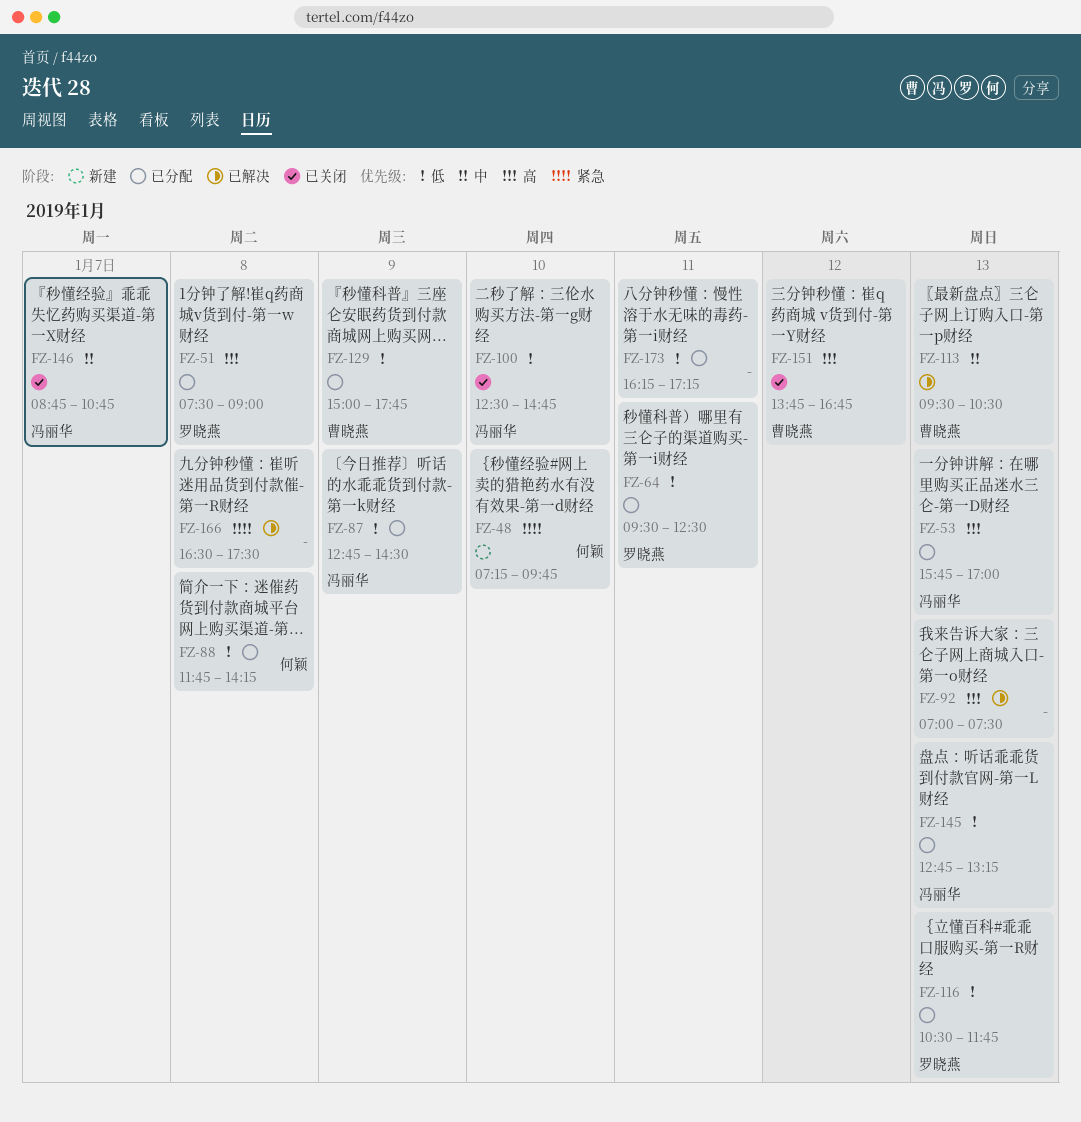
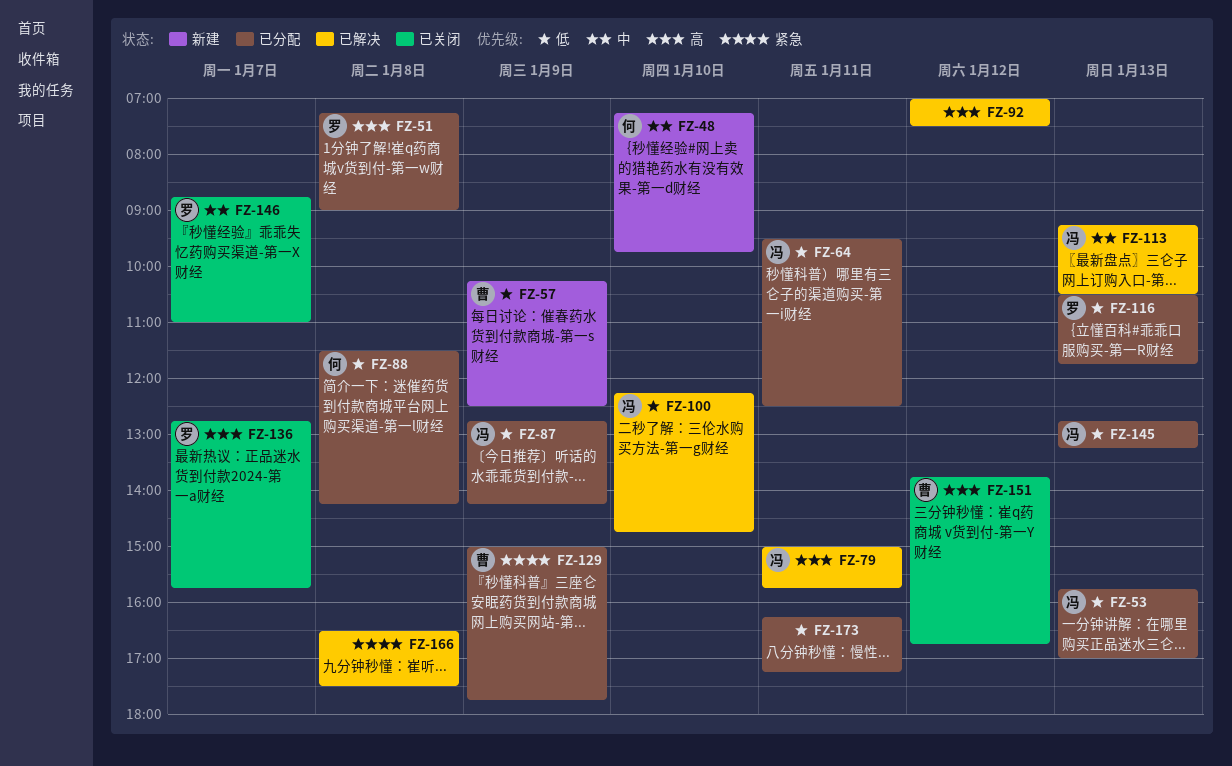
FZ-48, priority: 紧急 -> 中
FZ-51, begins: 07:30 -> 07:15
FZ-53, priority: 高 -> 低
FZ-57: none -> present
FZ-64, owner: 罗晓燕 -> 冯丽华
FZ-79: none -> present
FZ-87, ends: 14:30 -> 14:15
FZ-88, begins: 11:45 -> 11:30
FZ-92, day: Jan 13 -> Jan 12
FZ-100, status: 已关闭 -> 已解决
FZ-100, begins: 12:30 -> 12:15
FZ-113, owner: 曹晓燕 -> 冯丽华
FZ-113, begins: 09:30 -> 09:15
FZ-129, priority: 低 -> 紧急
FZ-136: none -> present
FZ-146, owner: 冯丽华 -> 罗晓燕
FZ-146, ends: 10:45 -> 11:00

